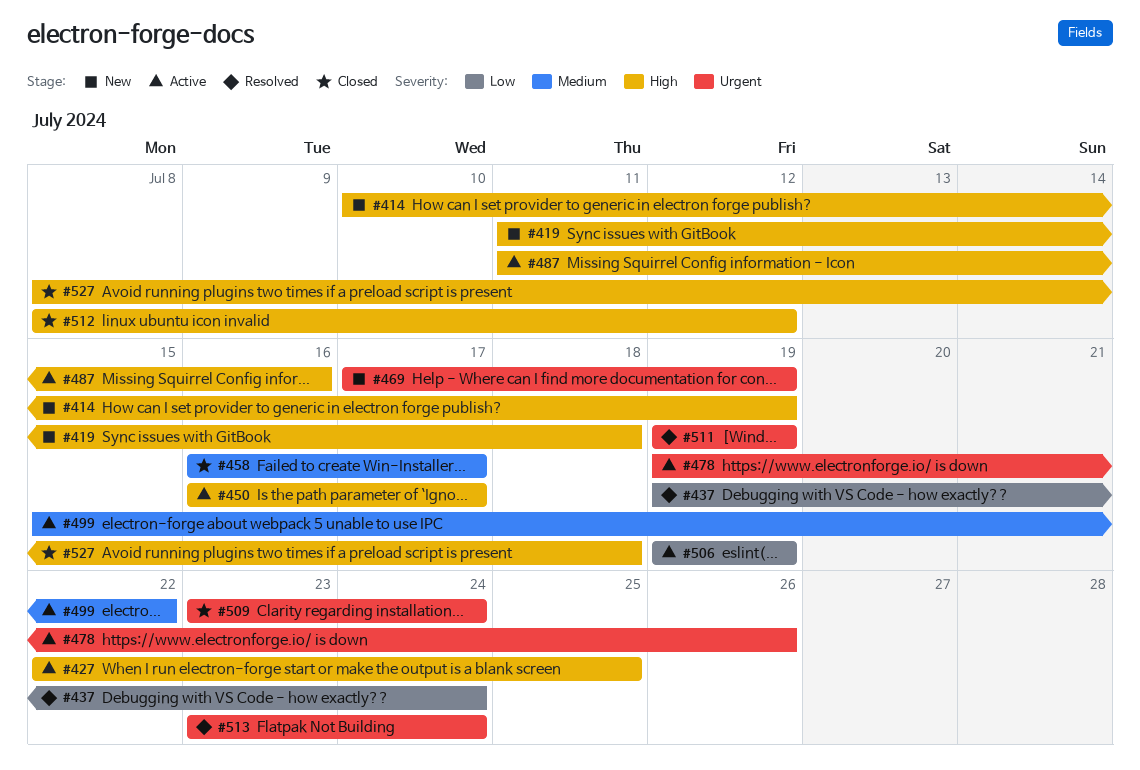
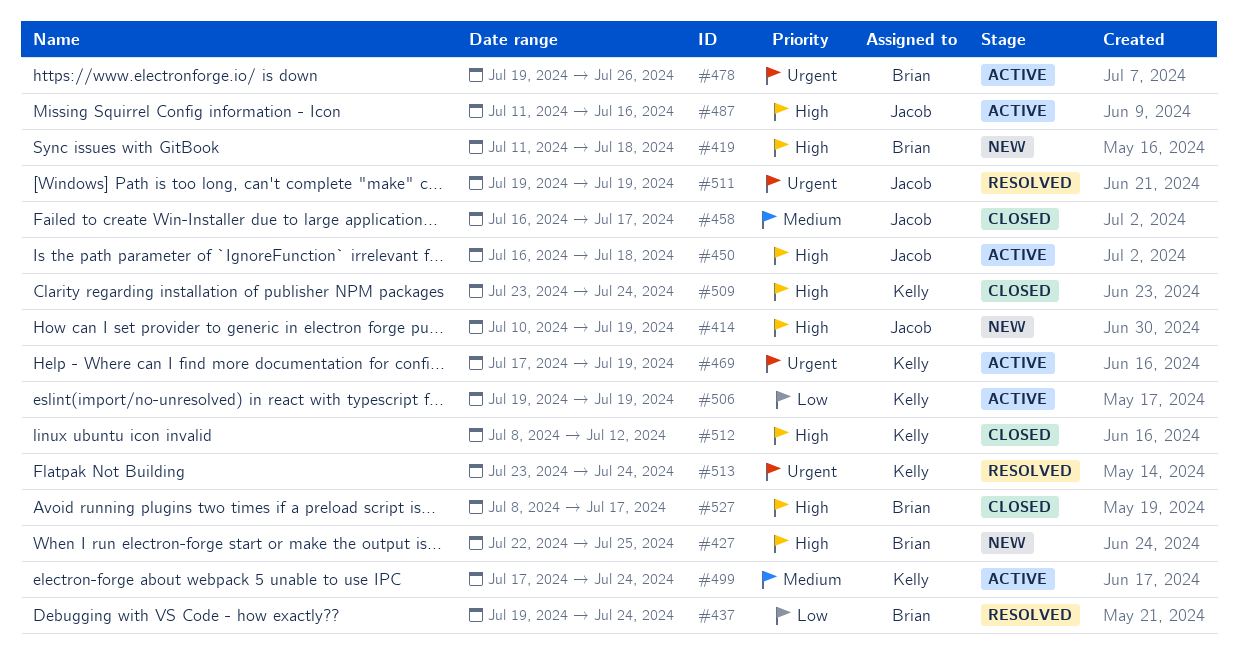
#427, status: Active -> New
#450, due: Jul 17 -> Jul 18
#469, status: New -> Active
#499, start: Jul 15 -> Jul 17
#499, due: Jul 22 -> Jul 24
#509, priority: Urgent -> High
#527, due: Jul 18 -> Jul 17

